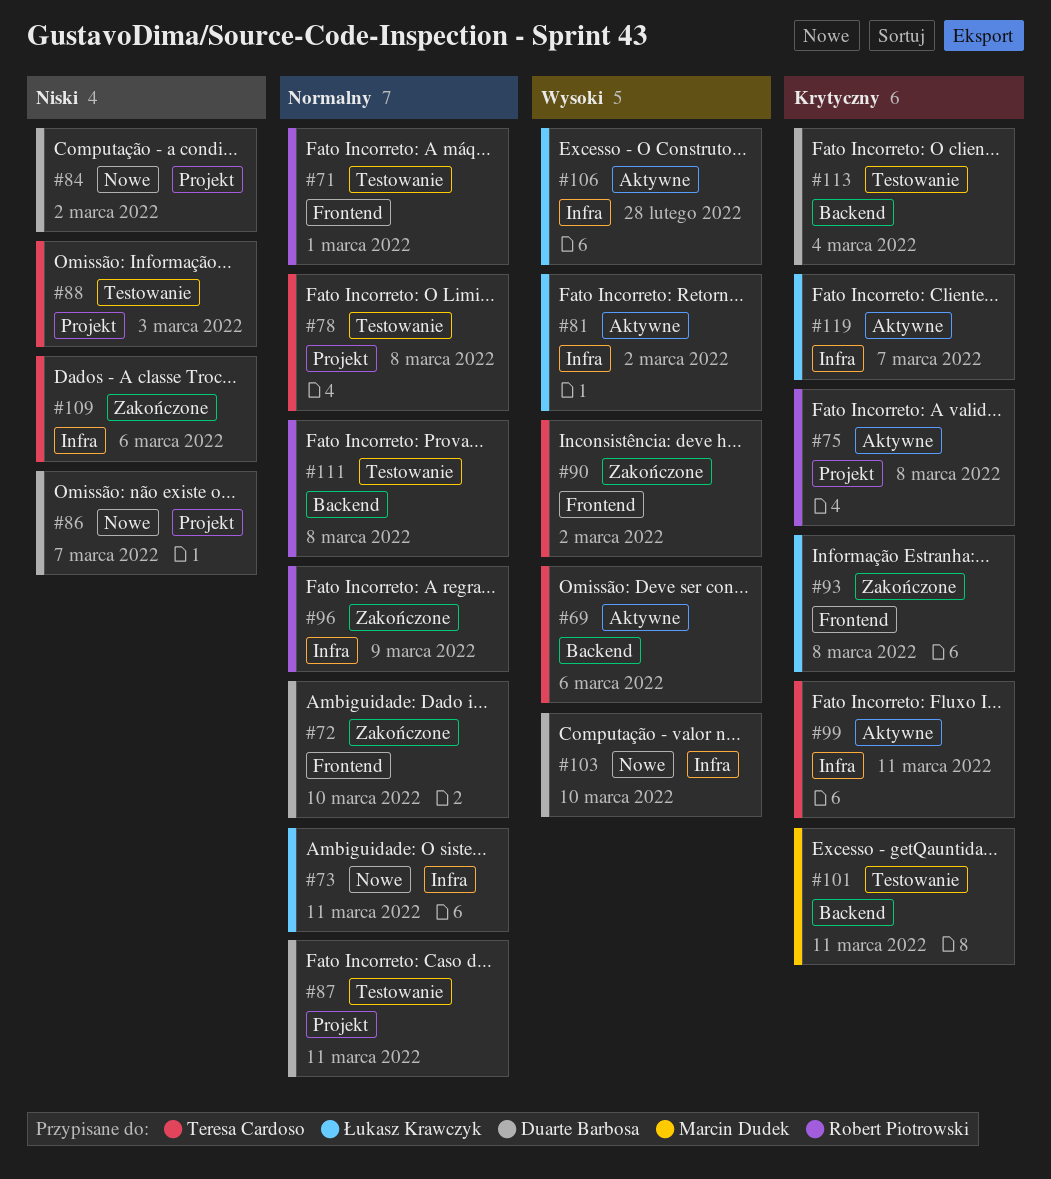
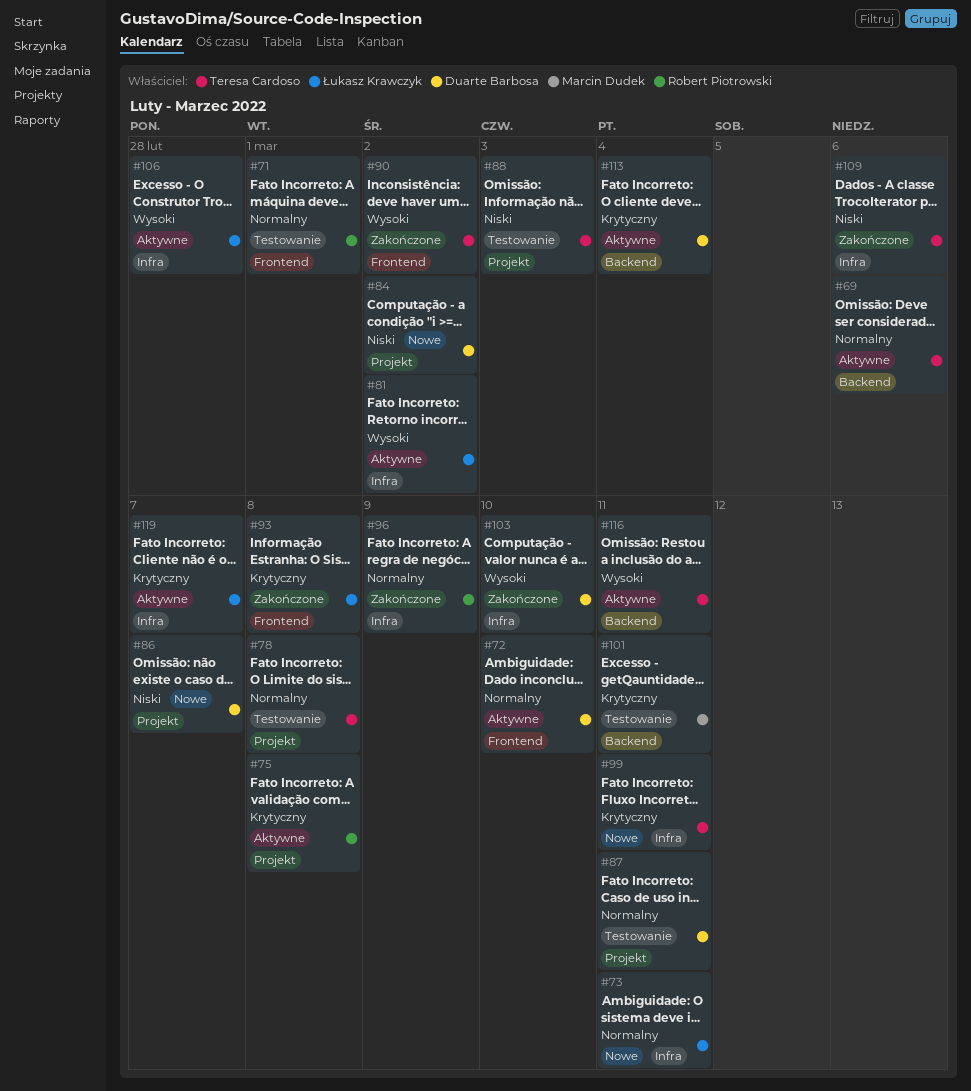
#69, priority: Wysoki -> Normalny
#72, status: Zakończone -> Aktywne
#99, status: Aktywne -> Nowe
#103, status: Nowe -> Zakończone
#111: present -> none
#113, status: Testowanie -> Aktywne
#116: none -> present

